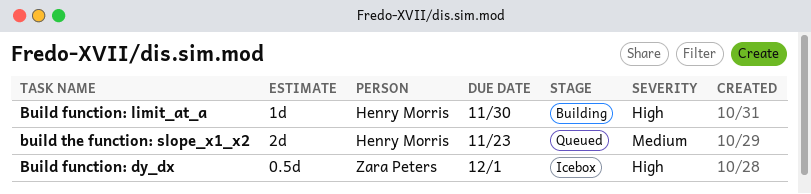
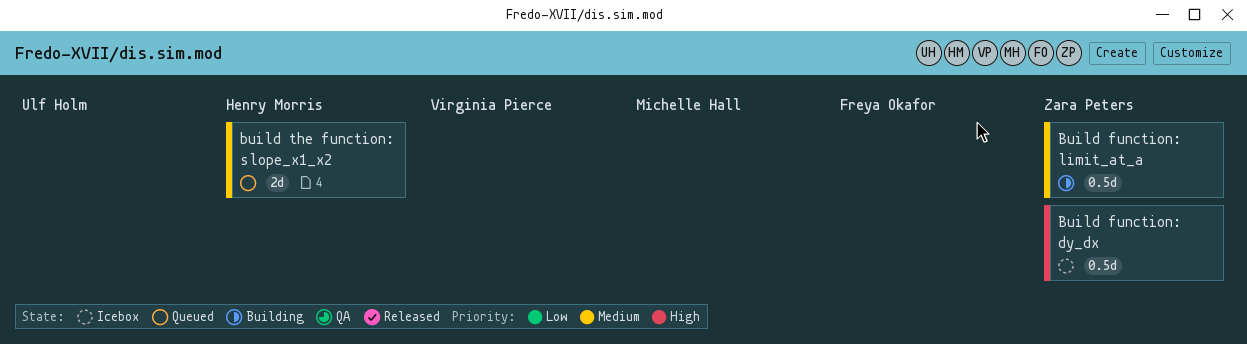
Build function: limit_at_a, owner: Henry Morris -> Zara Peters
Build function: limit_at_a, priority: High -> Medium
Build function: limit_at_a, estimate: 1d -> 0.5d

